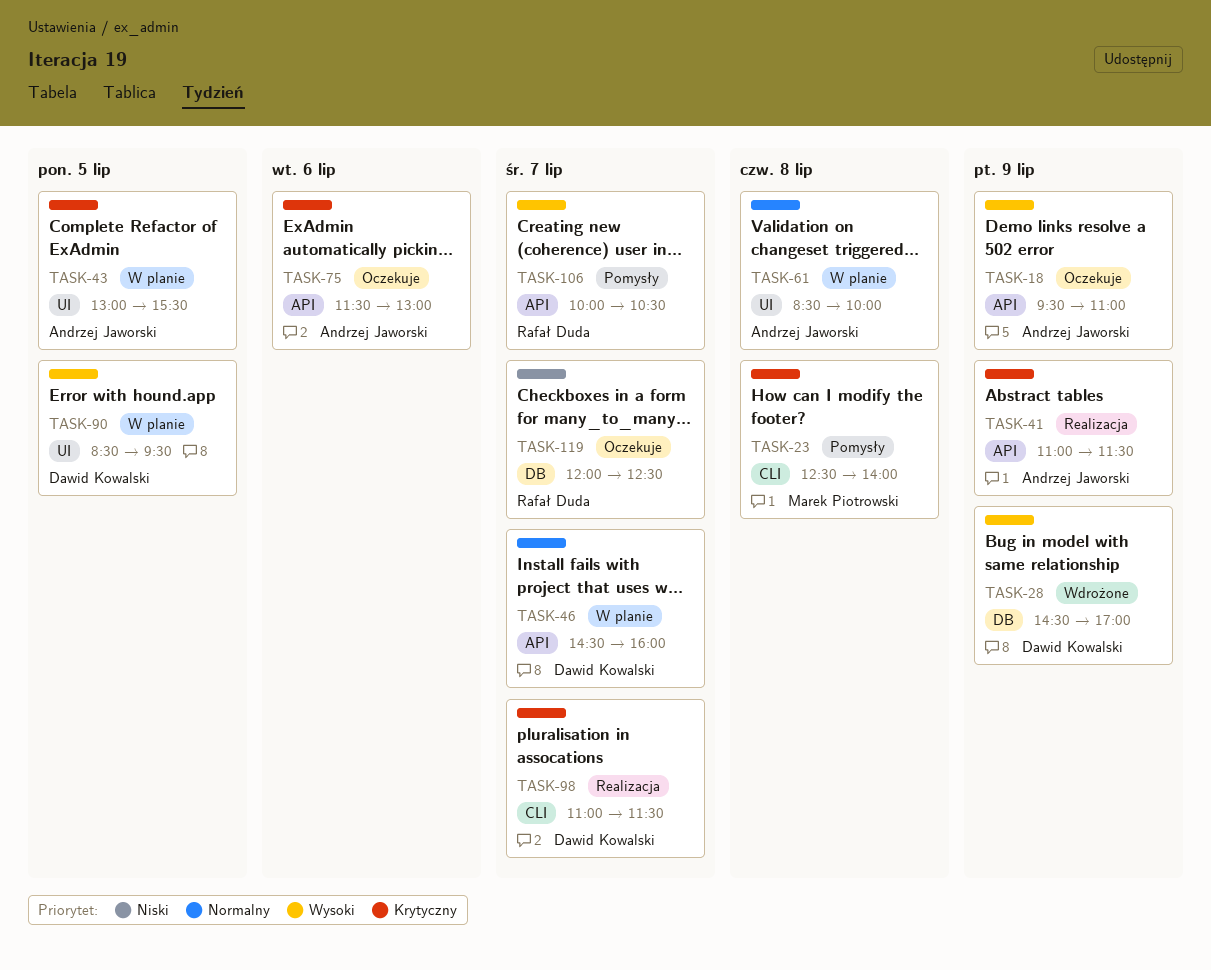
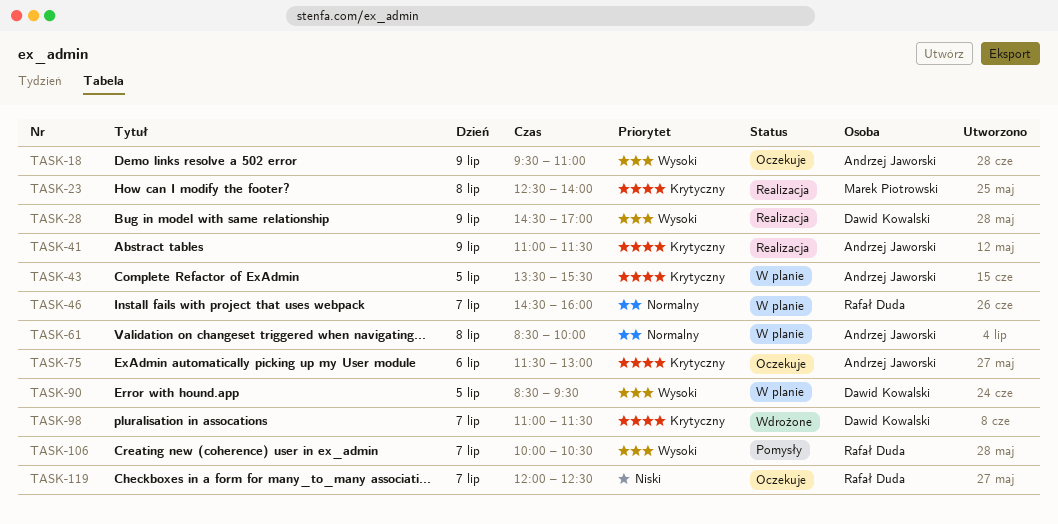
TASK-23, status: Pomysły -> Realizacja
TASK-28, status: Wdrożone -> Realizacja
TASK-43, begins: 13:00 -> 13:30
TASK-46, owner: Dawid Kowalski -> Rafał Duda
TASK-98, status: Realizacja -> Wdrożone

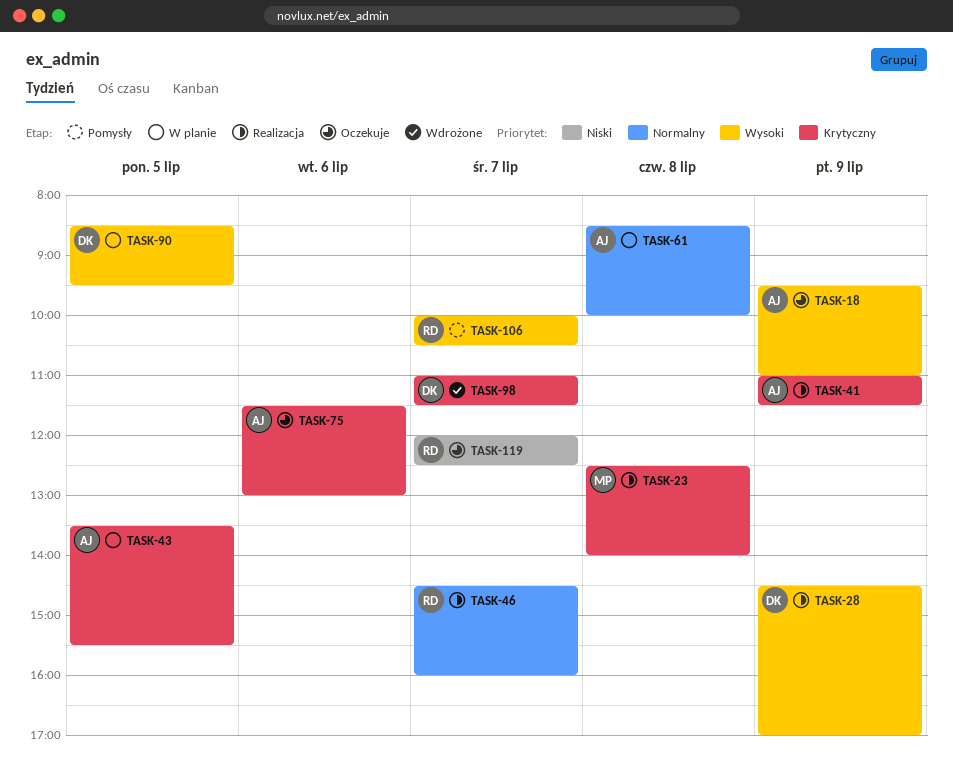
TASK-46, status: W planie -> Realizacja

